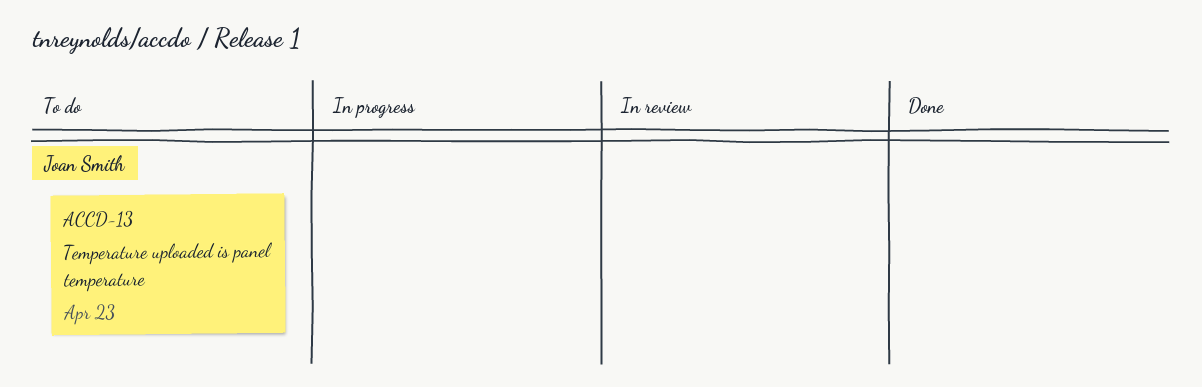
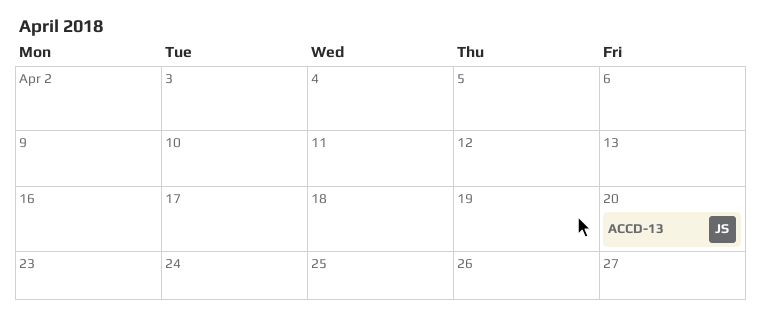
ACCD-13, due: Apr 23 -> Apr 20

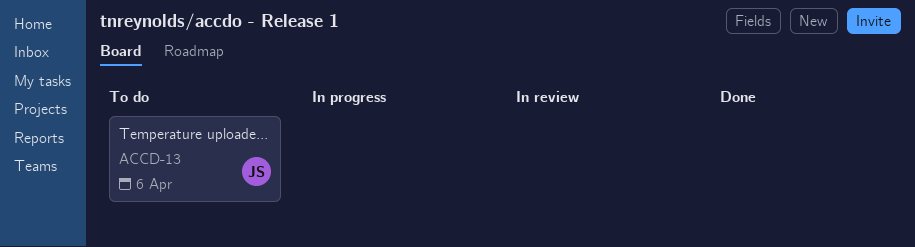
ACCD-13, due: Apr 20 -> Apr 6

